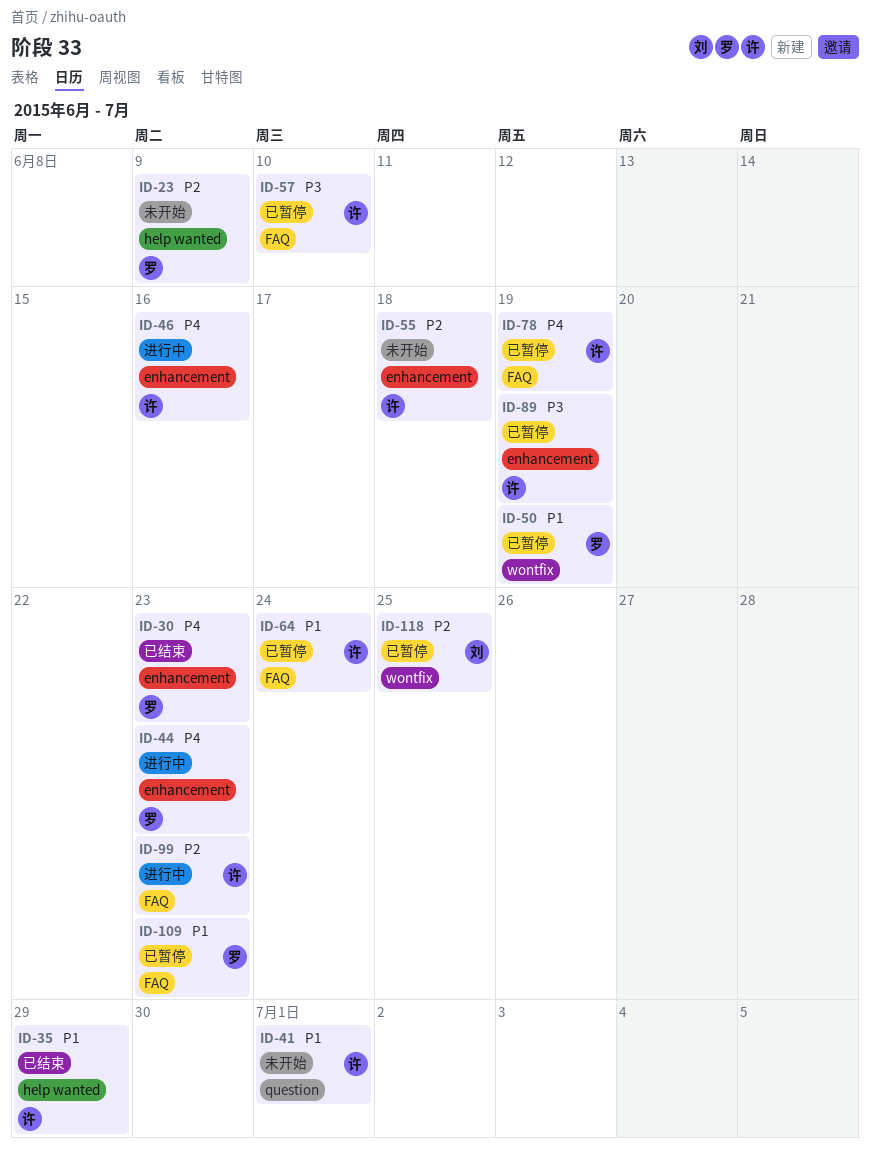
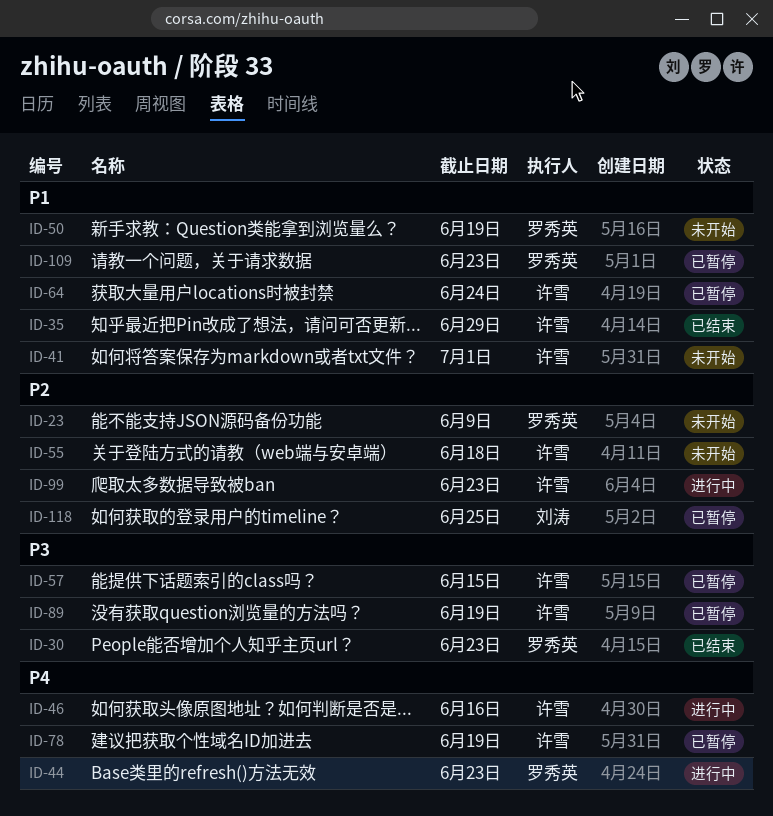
ID-30, priority: P4 -> P3
ID-50, status: 已暂停 -> 未开始
ID-57, due: Jun 10 -> Jun 15

